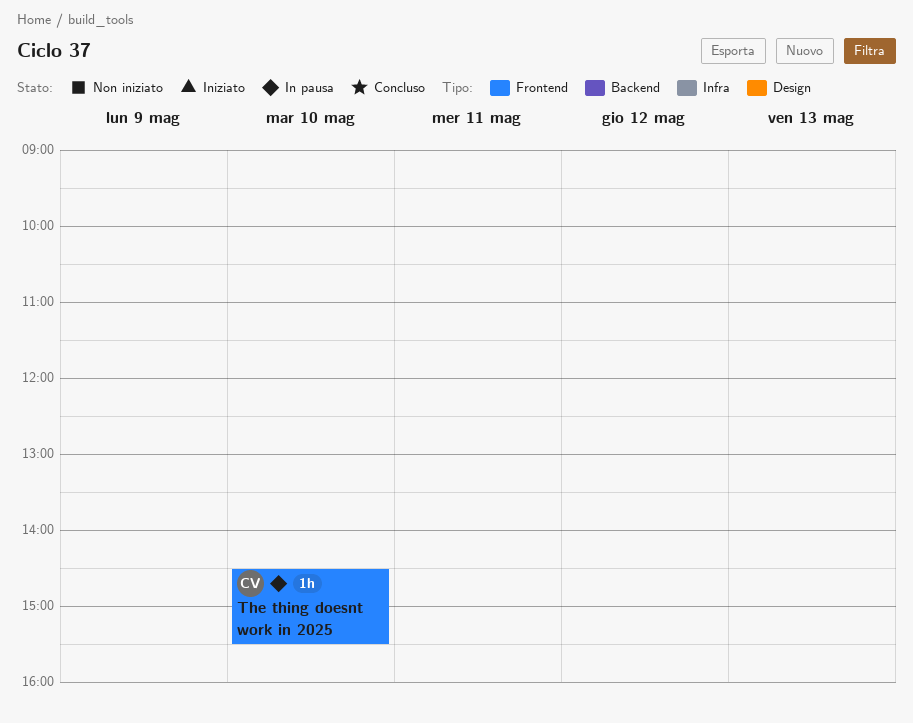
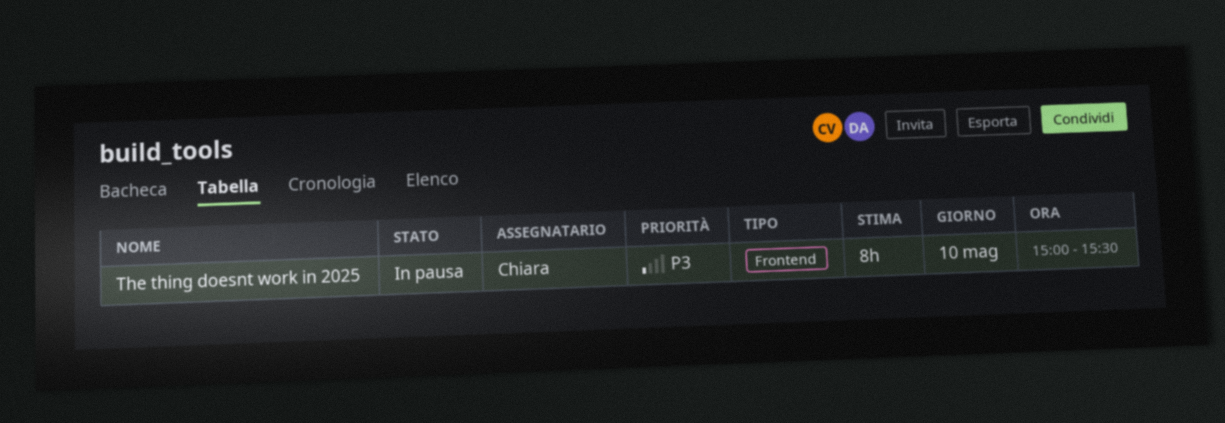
The thing doesnt work in 2025, estimate: 1h -> 8h
The thing doesnt work in 2025, begins: 14:30 -> 15:00

